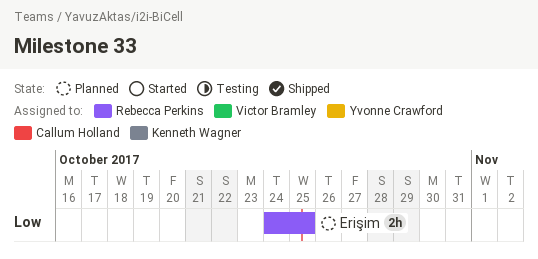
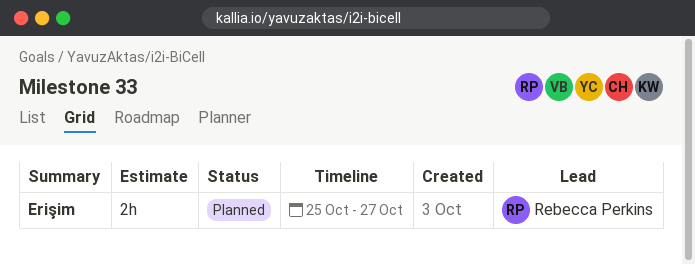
Erişim, start: Oct 24 -> Oct 25
Erişim, due: Oct 25 -> Oct 27

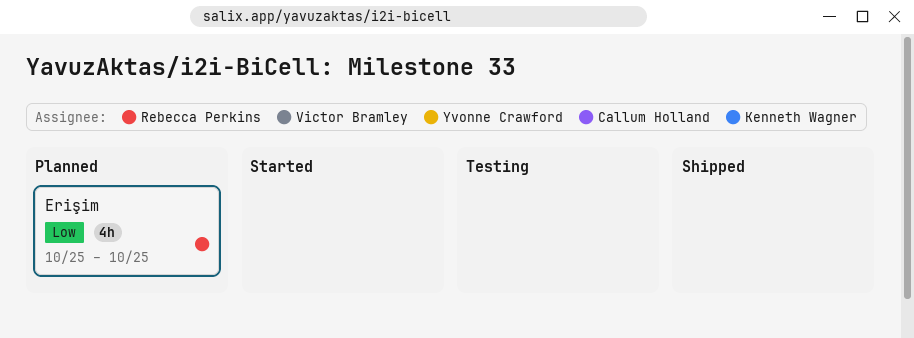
Erişim, estimate: 2h -> 4h
Erişim, due: Oct 27 -> Oct 25

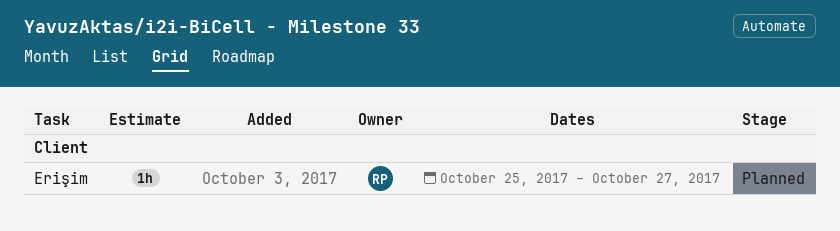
Erişim, estimate: 4h -> 1h
Erişim, due: Oct 25 -> Oct 27

